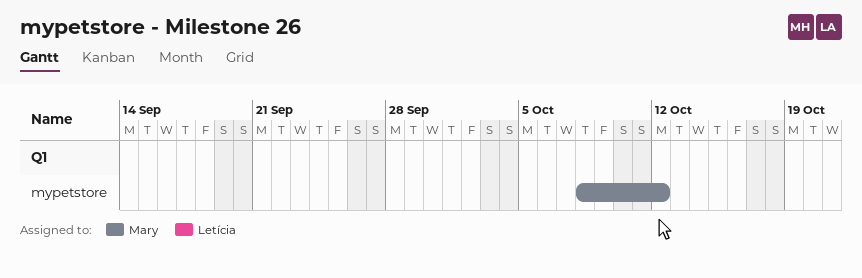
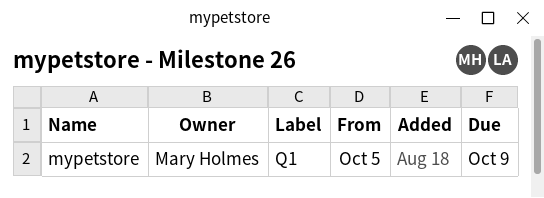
mypetstore, start: Oct 8 -> Oct 5
mypetstore, due: Oct 12 -> Oct 9

